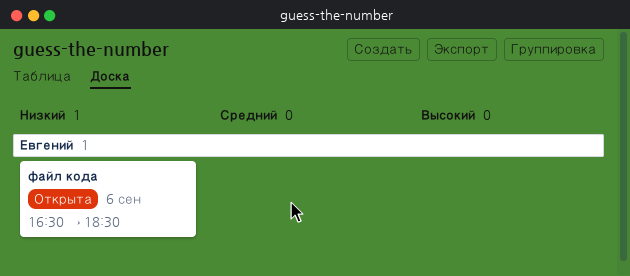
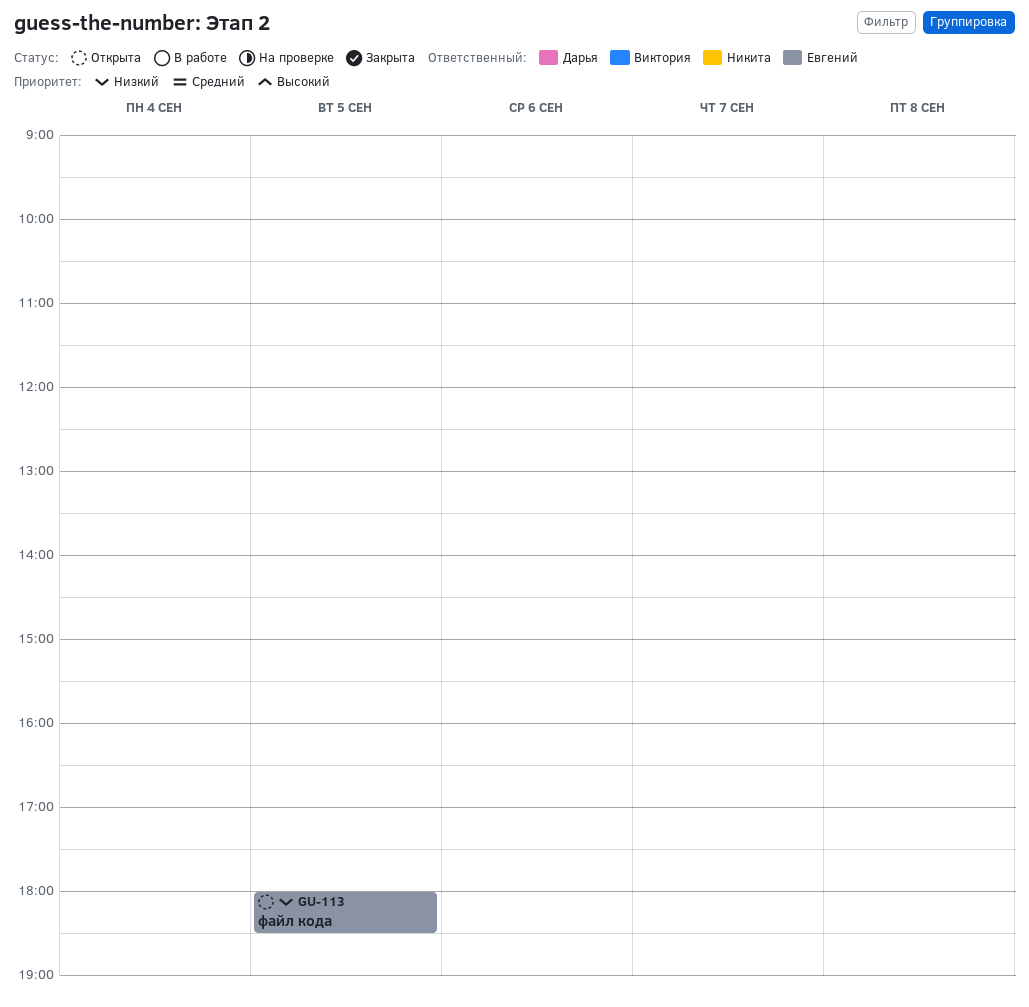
файл кода, day: Sep 6 -> Sep 5
файл кода, begins: 16:30 -> 18:00

